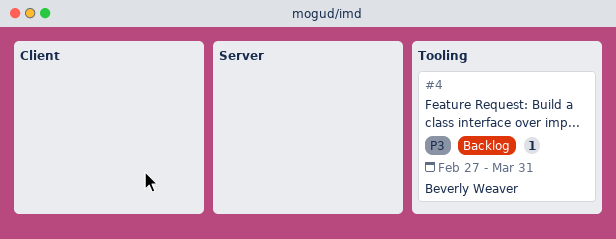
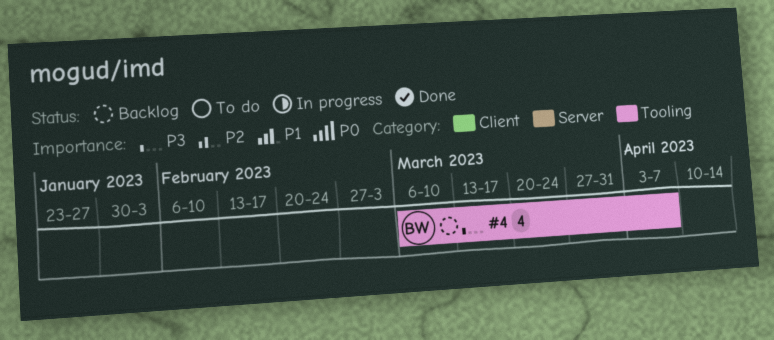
#4, estimate: 1 -> 4
#4, start: Feb 27 -> Mar 6
#4, due: Mar 31 -> Apr 7

